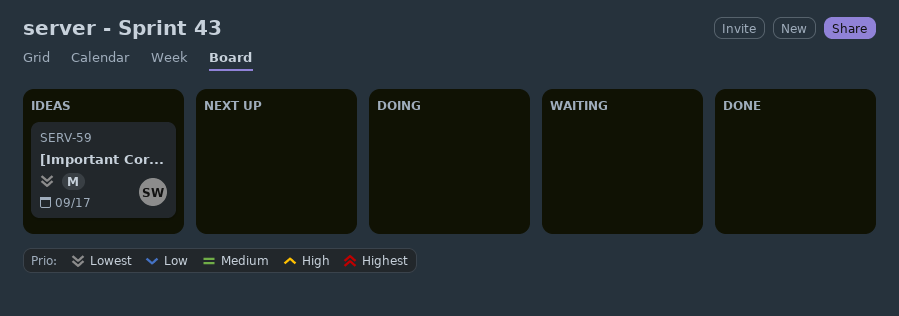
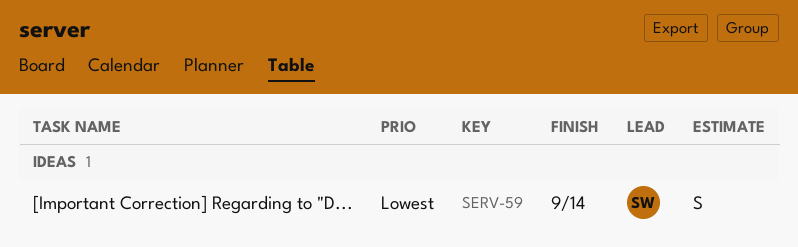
SERV-59, estimate: M -> S
SERV-59, due: Sep 17 -> Sep 14

